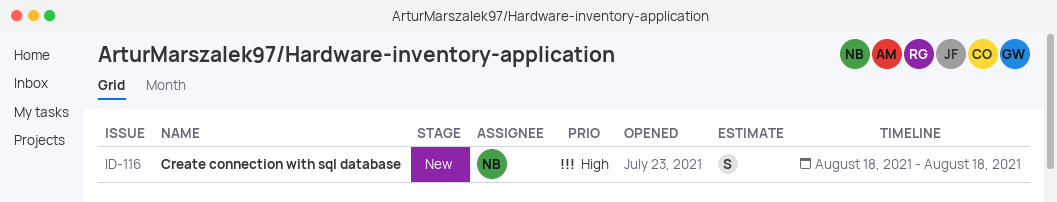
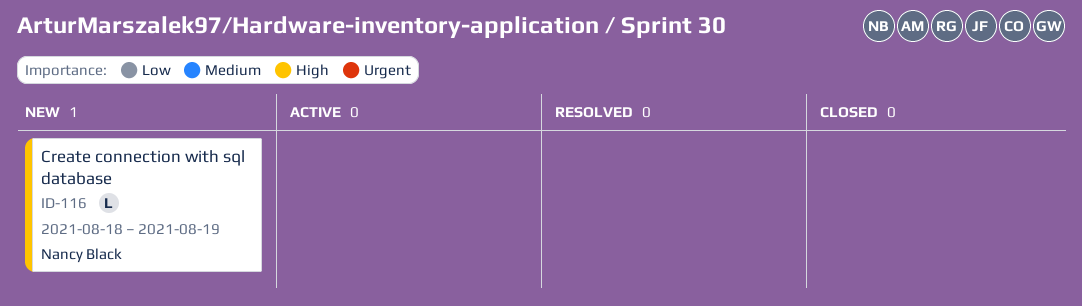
ID-116, estimate: S -> L
ID-116, due: Aug 18 -> Aug 19

